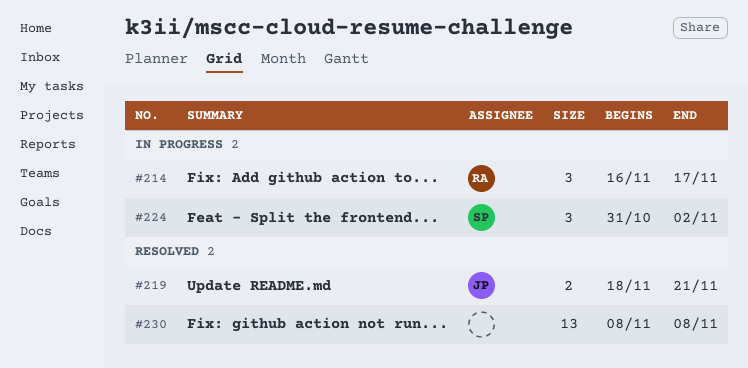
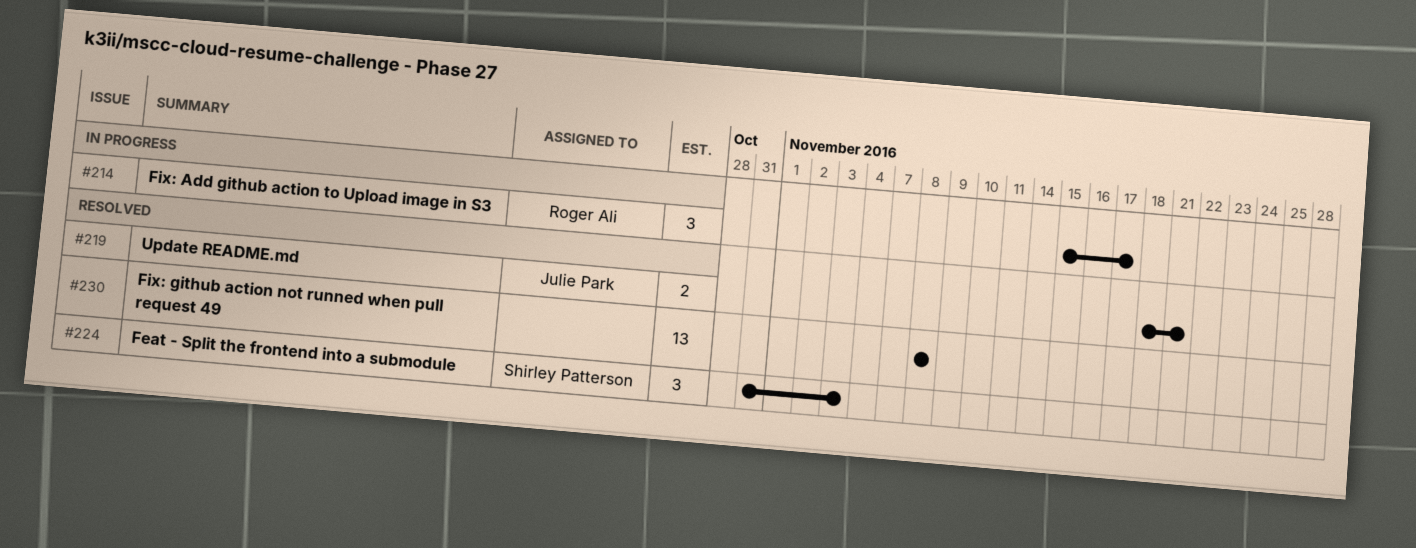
#214, start: Nov 16 -> Nov 15
#224, status: In progress -> Resolved
#224, due: Nov 2 -> Nov 3

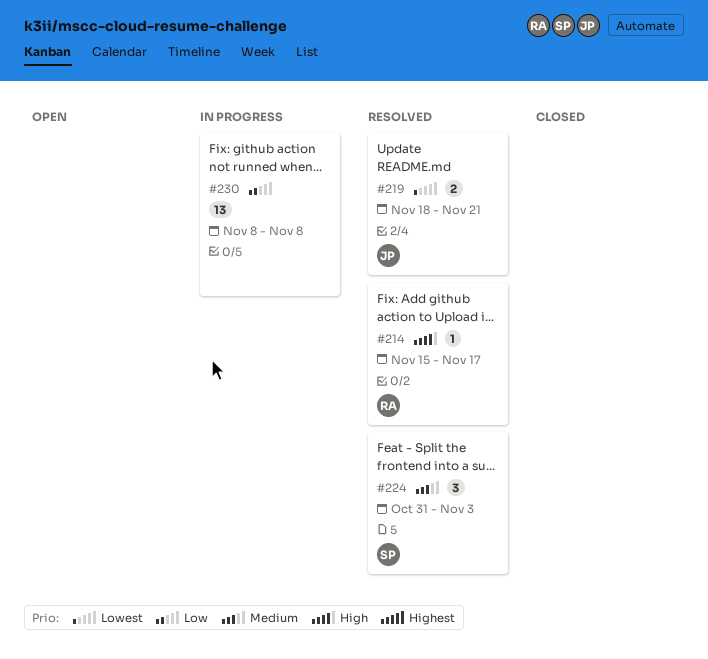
#214, status: In progress -> Resolved
#214, estimate: 3 -> 1
#230, status: Resolved -> In progress

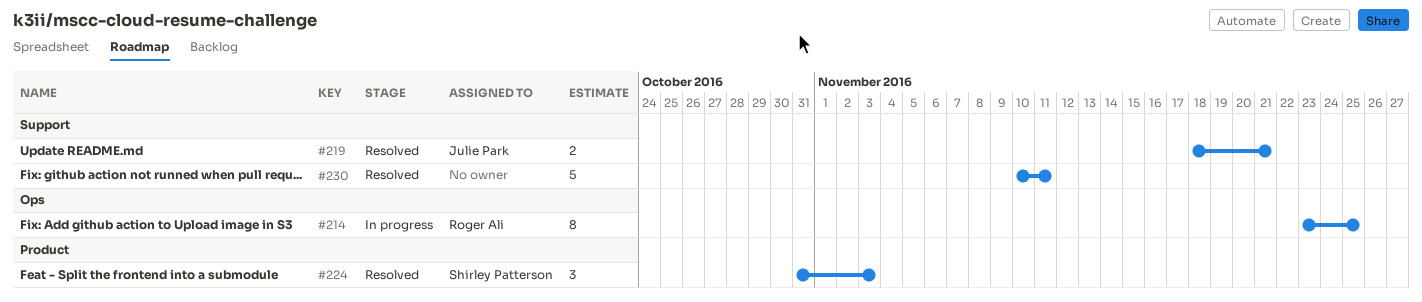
#214, status: Resolved -> In progress
#214, estimate: 1 -> 8
#214, start: Nov 15 -> Nov 23
#214, due: Nov 17 -> Nov 25
#230, status: In progress -> Resolved
#230, estimate: 13 -> 5
#230, start: Nov 8 -> Nov 10
#230, due: Nov 8 -> Nov 11

